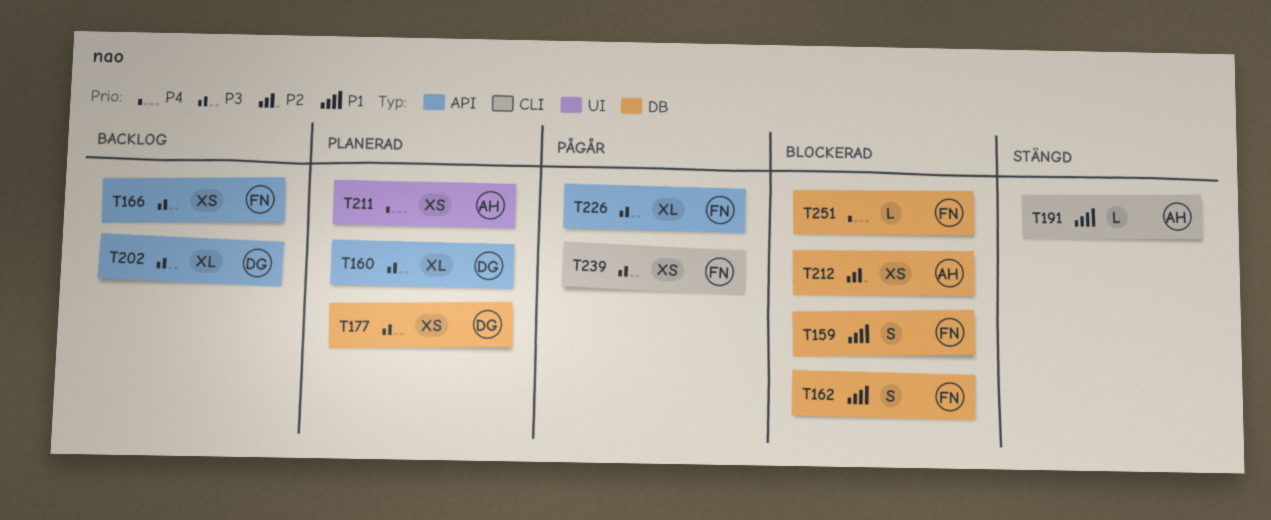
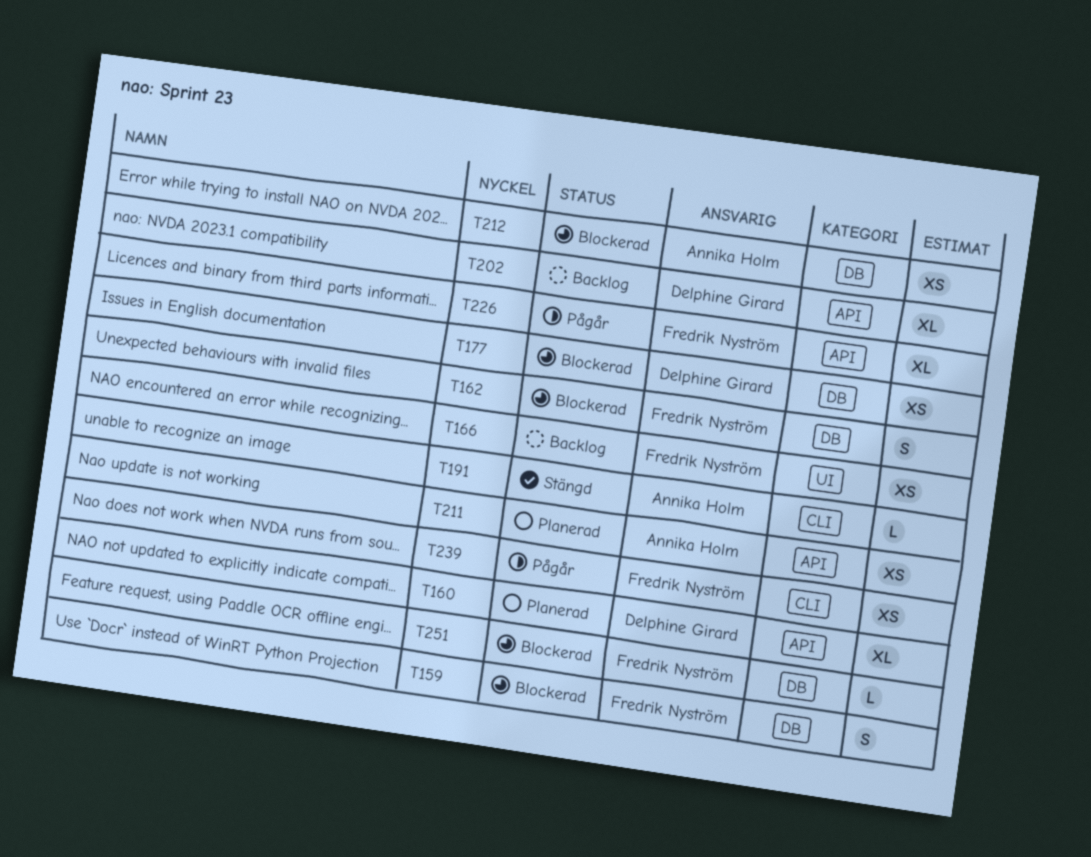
T166, label: API -> UI
T177, status: Planerad -> Blockerad
T211, label: UI -> API

